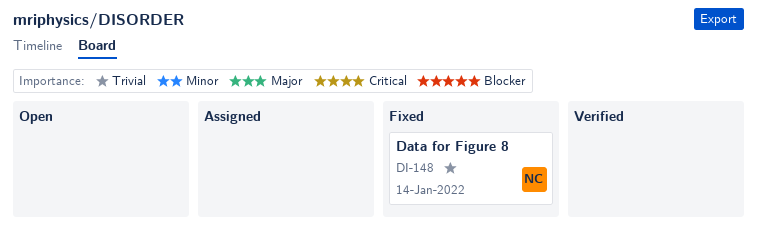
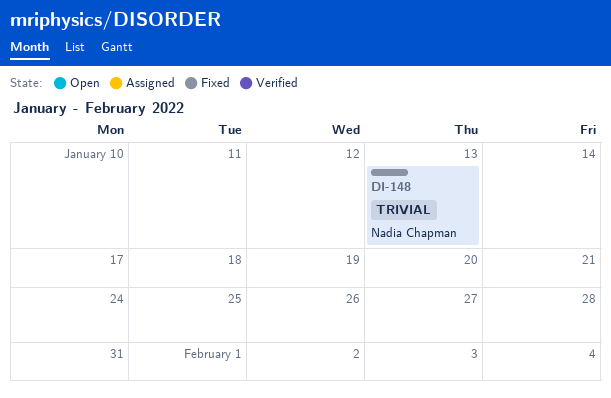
DI-148, due: Jan 14 -> Jan 13

